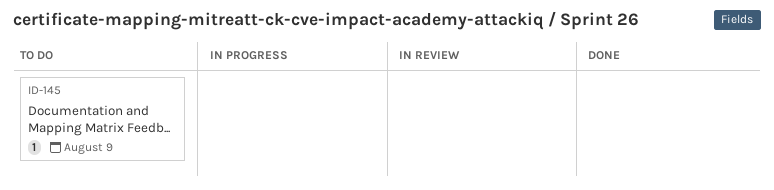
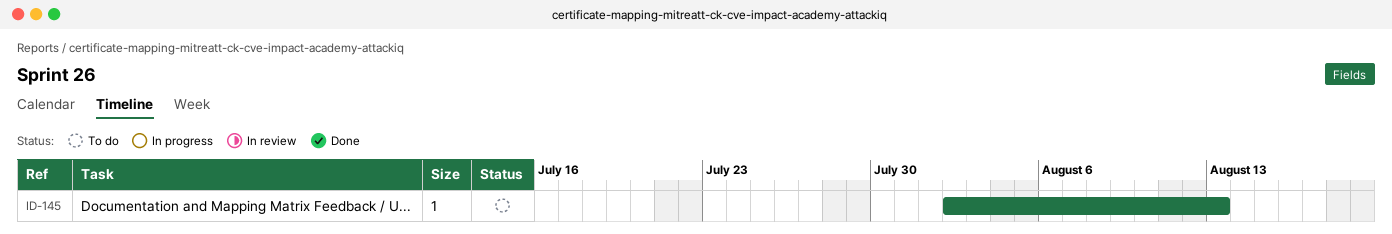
ID-145, due: Aug 9 -> Aug 13

